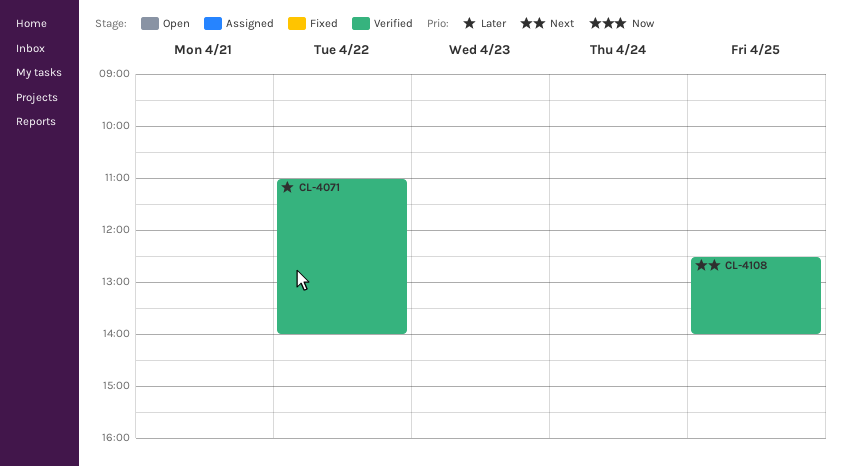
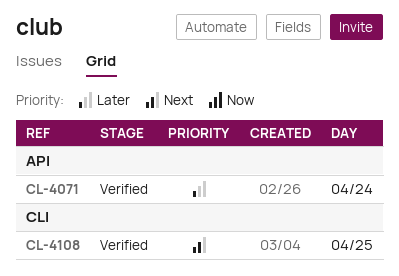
CL-4071, day: Apr 22 -> Apr 24

